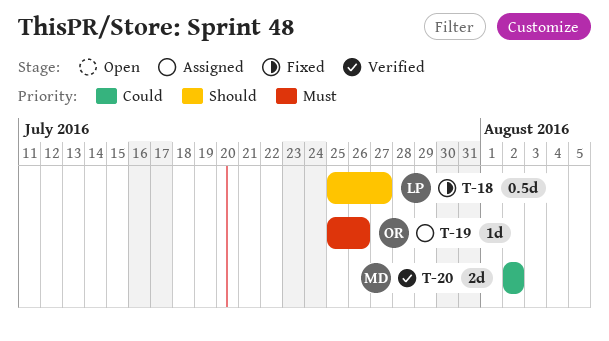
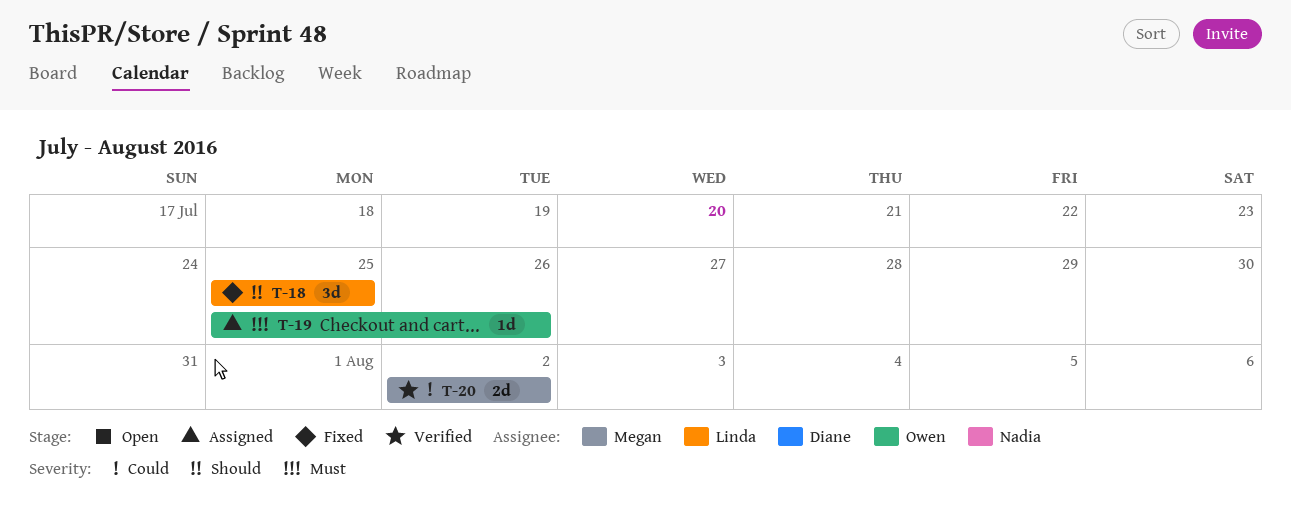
T-18, estimate: 0.5d -> 3d
T-18, due: Jul 27 -> Jul 25

